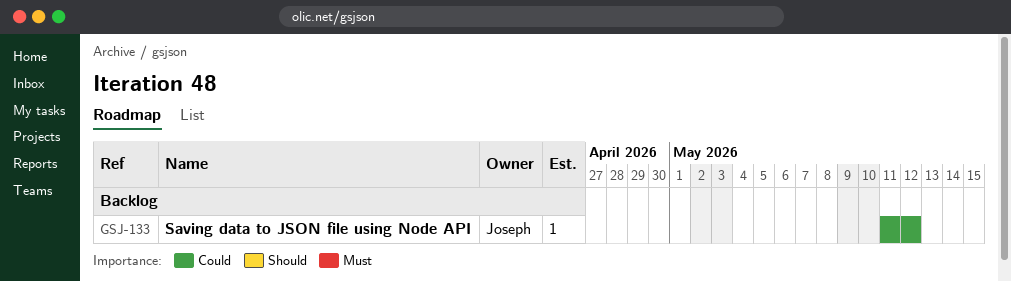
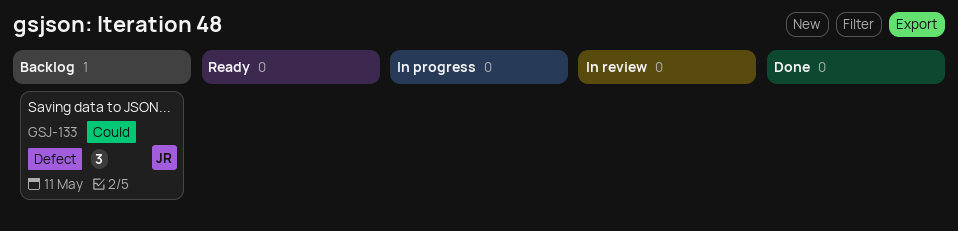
GSJ-133, estimate: 1 -> 3
GSJ-133, due: May 12 -> May 11

